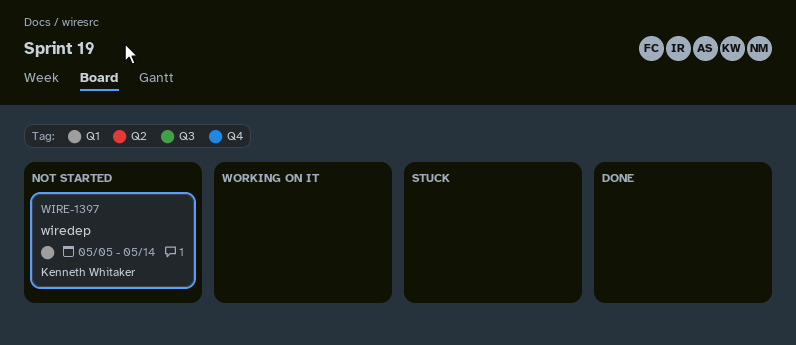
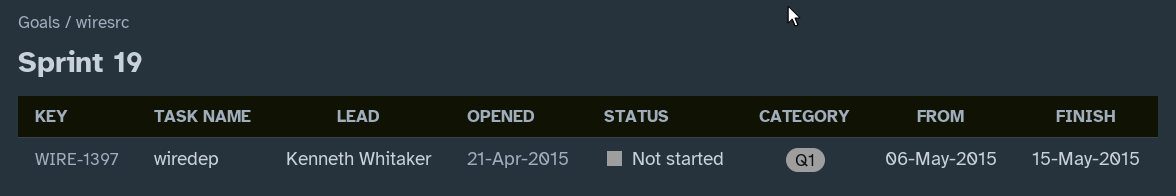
WIRE-1397, start: May 5 -> May 6
WIRE-1397, due: May 14 -> May 15

